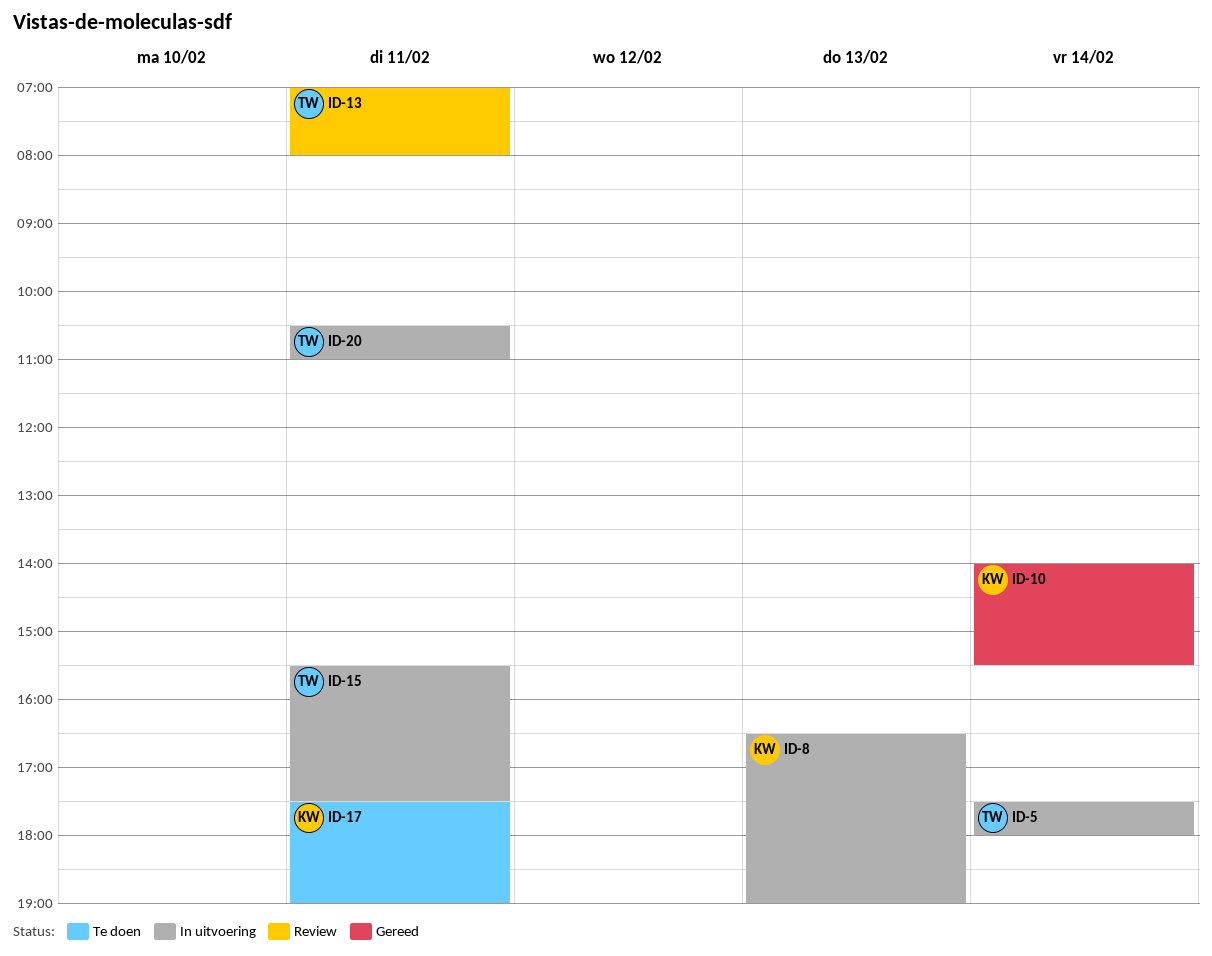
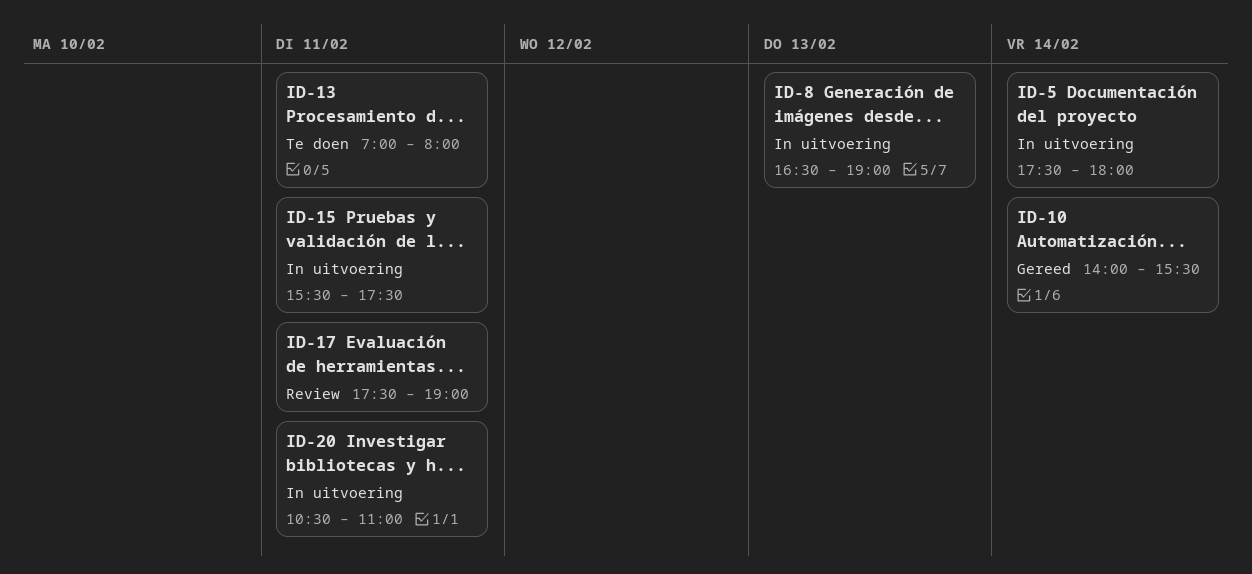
ID-13, status: Review -> Te doen
ID-17, status: Te doen -> Review

